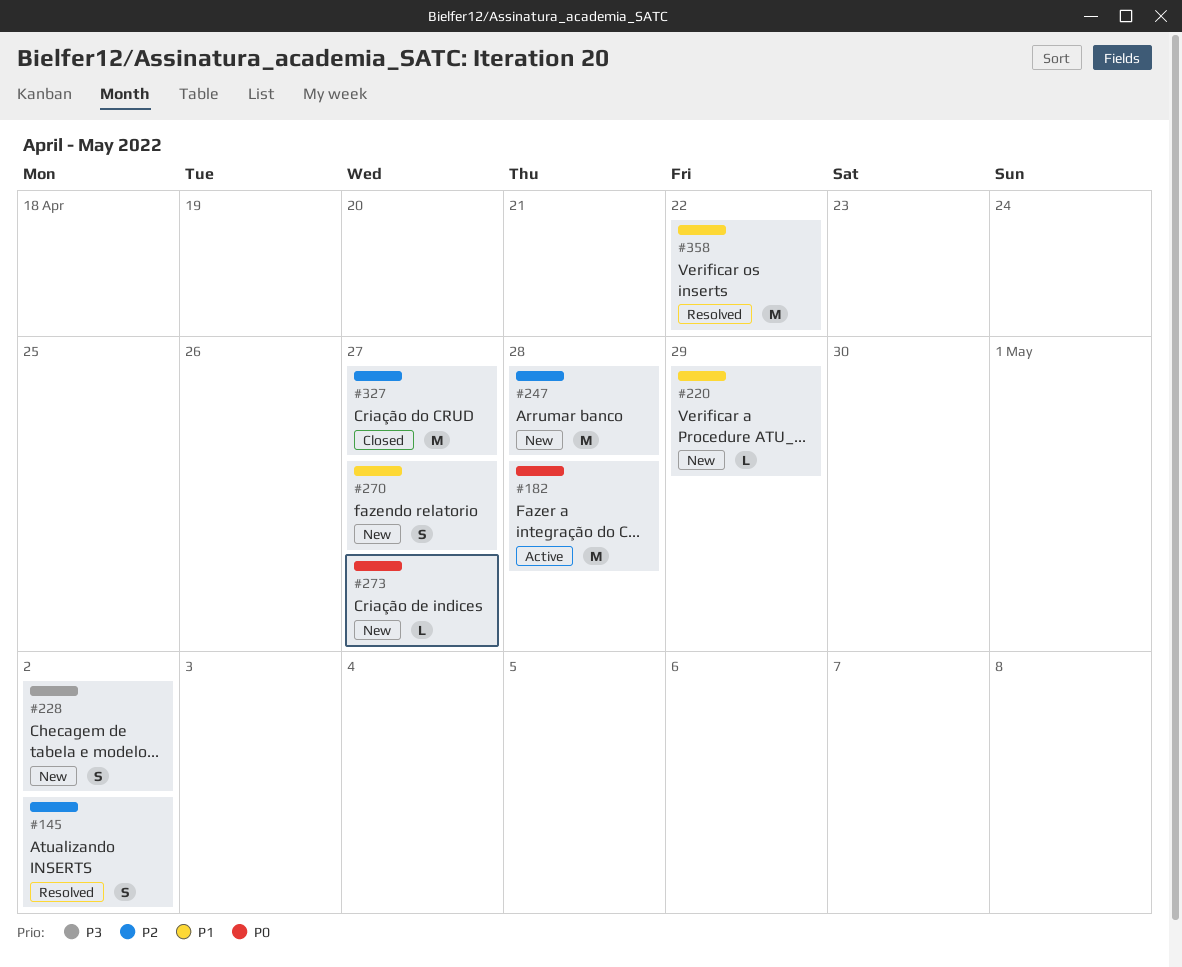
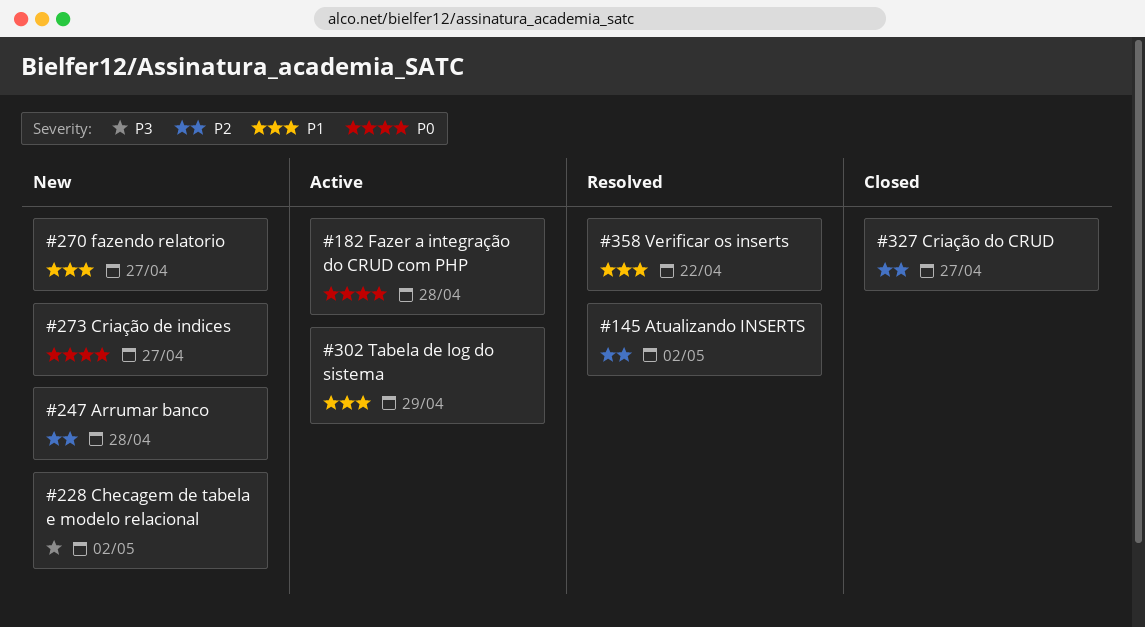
#220: present -> none
#302: none -> present

